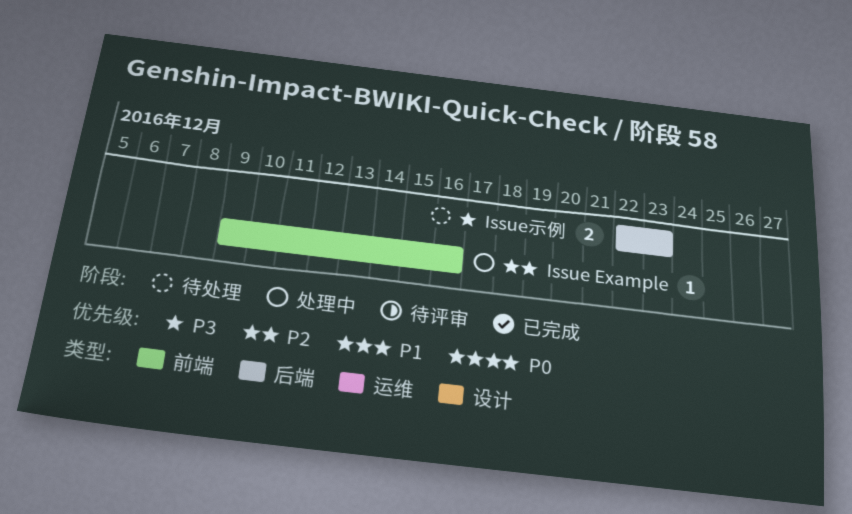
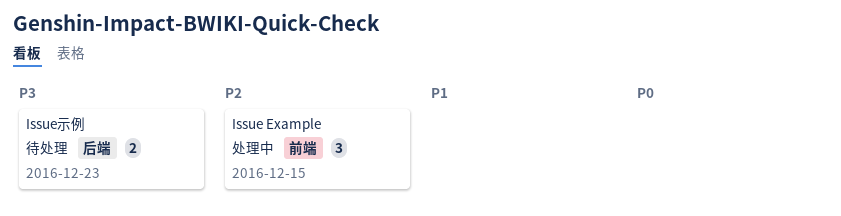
Issue Example, estimate: 1 -> 3
Issue Example, due: Dec 16 -> Dec 15

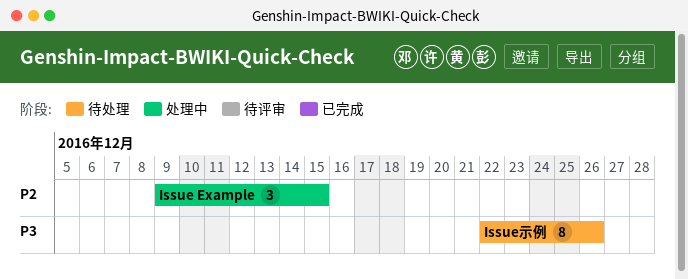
Issue示例, estimate: 2 -> 8
Issue示例, due: Dec 23 -> Dec 26

